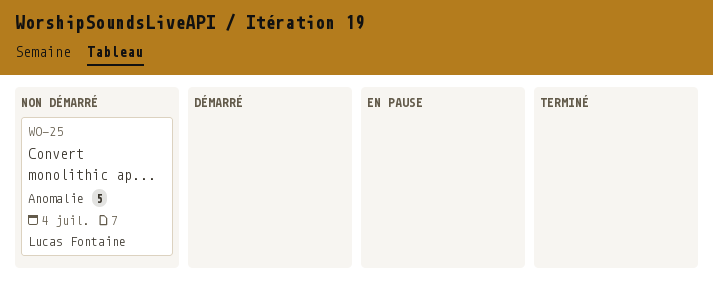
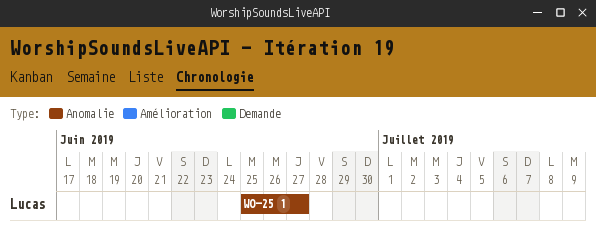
WO-25, estimate: 5 -> 1
WO-25, due: Jul 4 -> Jun 27

